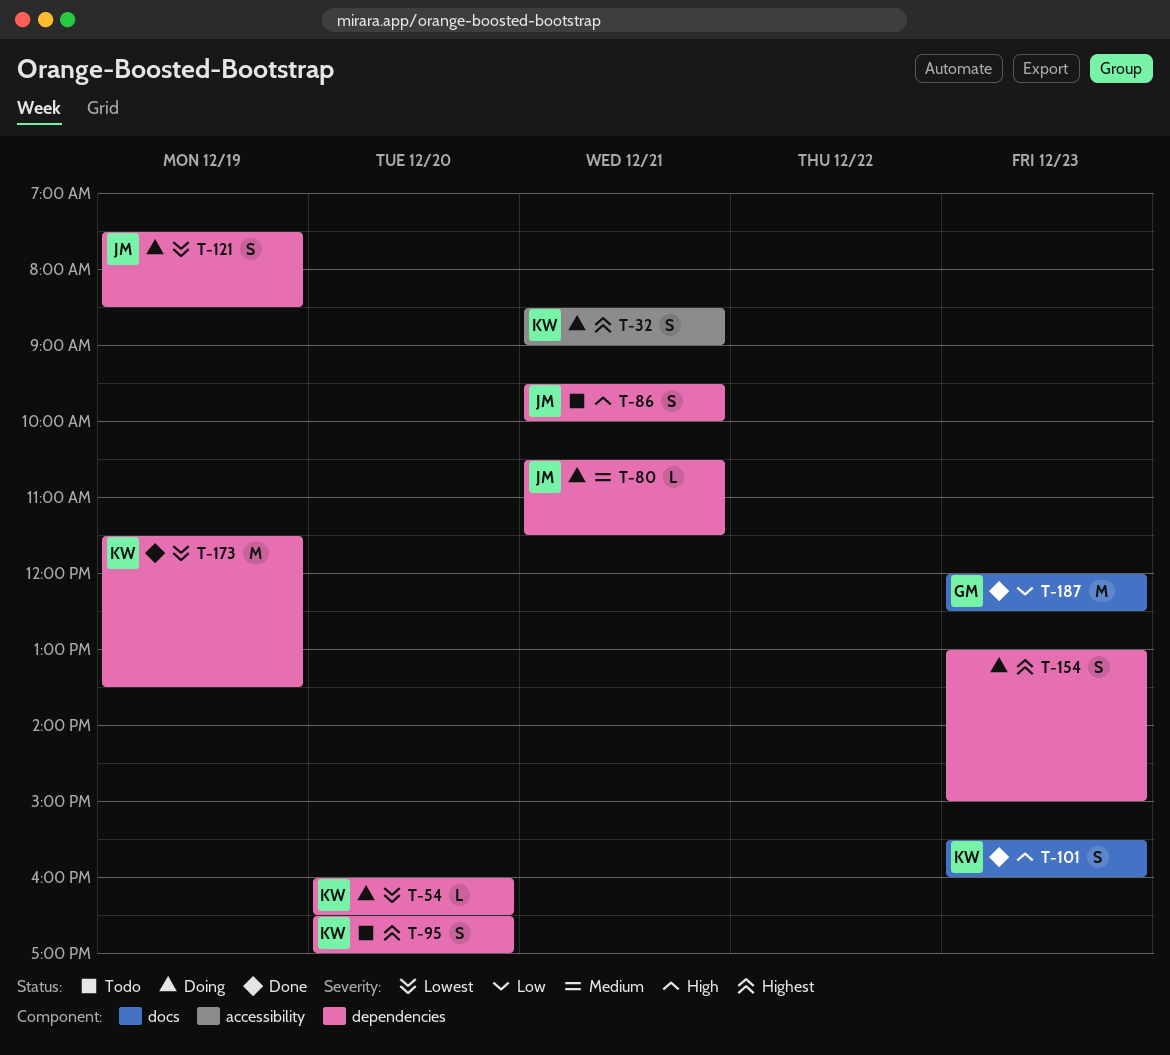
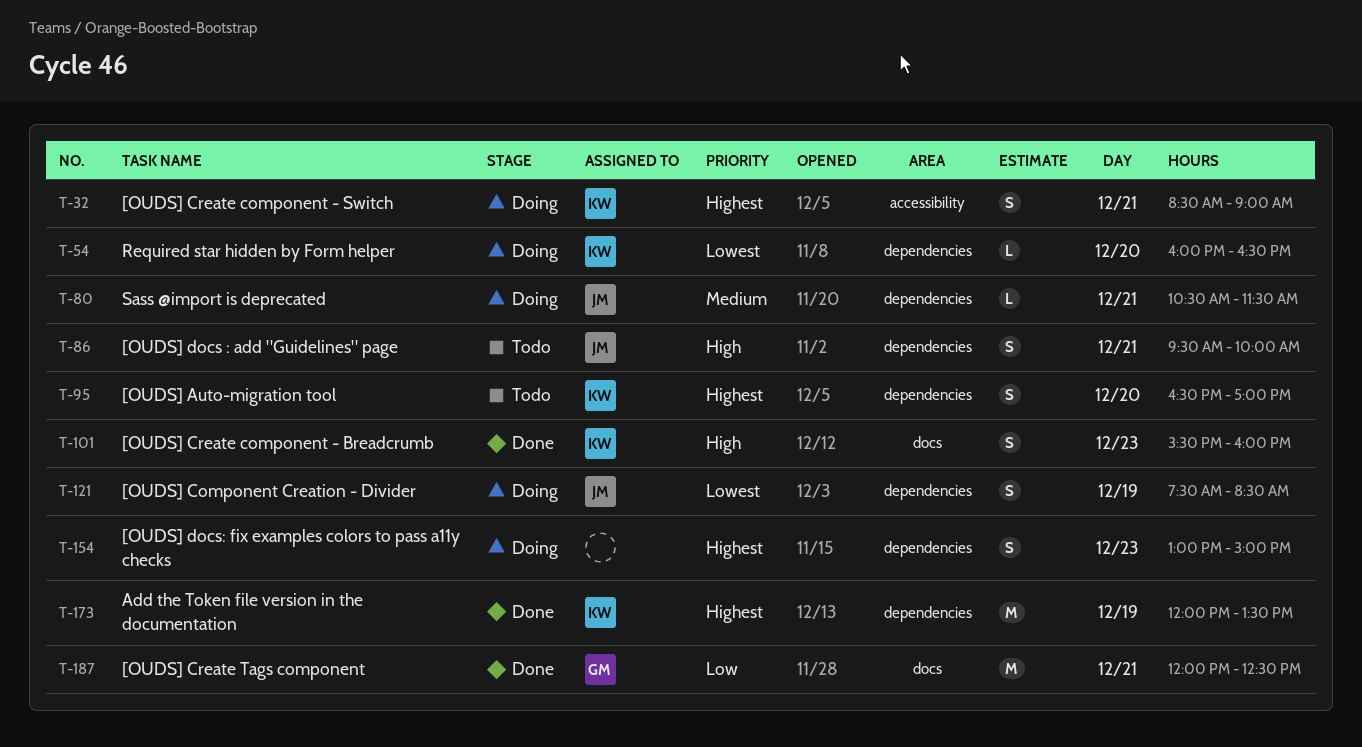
T-173, priority: Lowest -> Highest
T-173, begins: 11:30 -> 12:00
T-187, day: Dec 23 -> Dec 21

